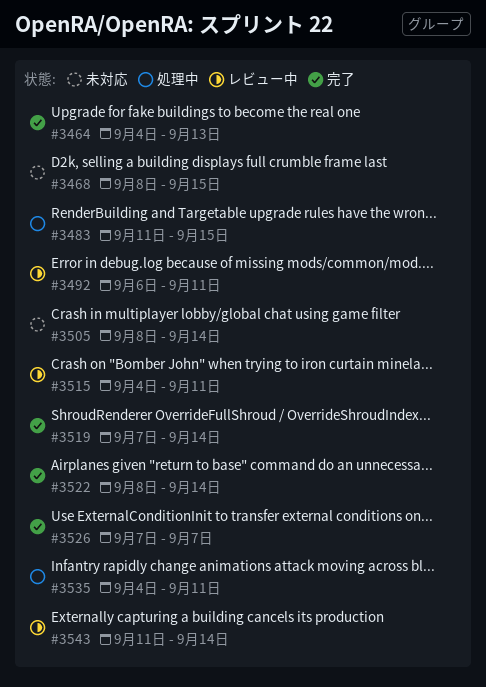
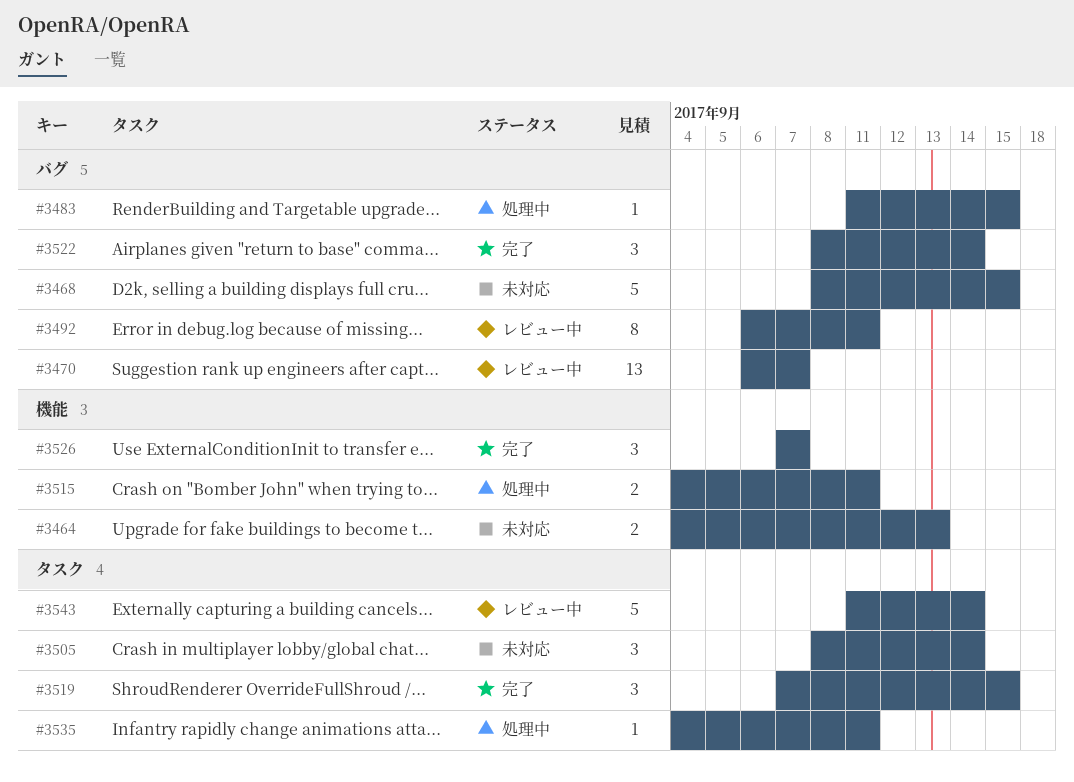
#3464, status: 完了 -> 未対応
#3470: none -> present
#3515, status: レビュー中 -> 処理中
#3519, due: Sep 14 -> Sep 15

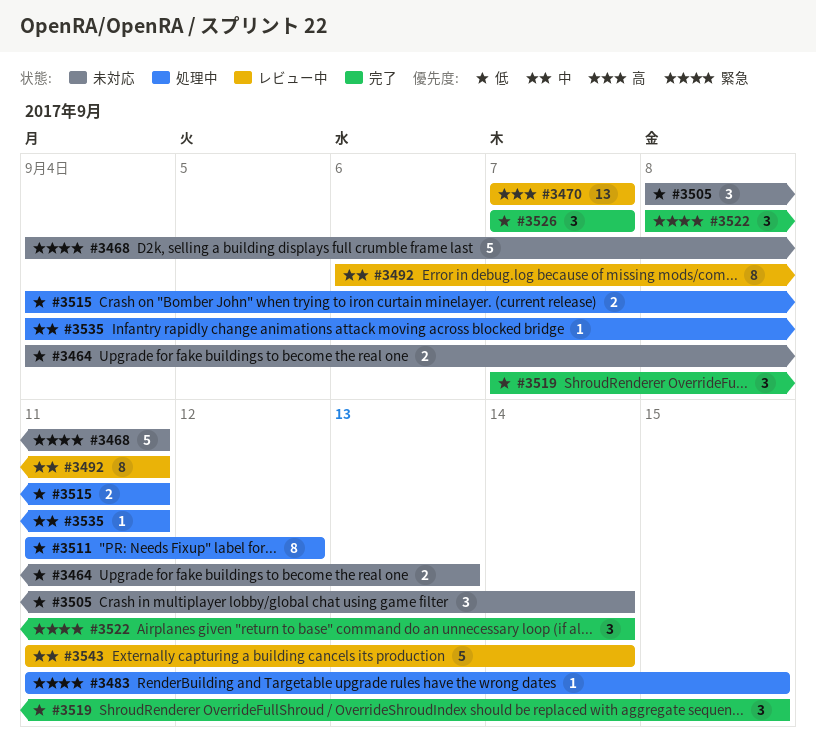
#3468, start: Sep 8 -> Sep 4
#3468, due: Sep 15 -> Sep 11
#3470, start: Sep 6 -> Sep 7
#3511: none -> present

